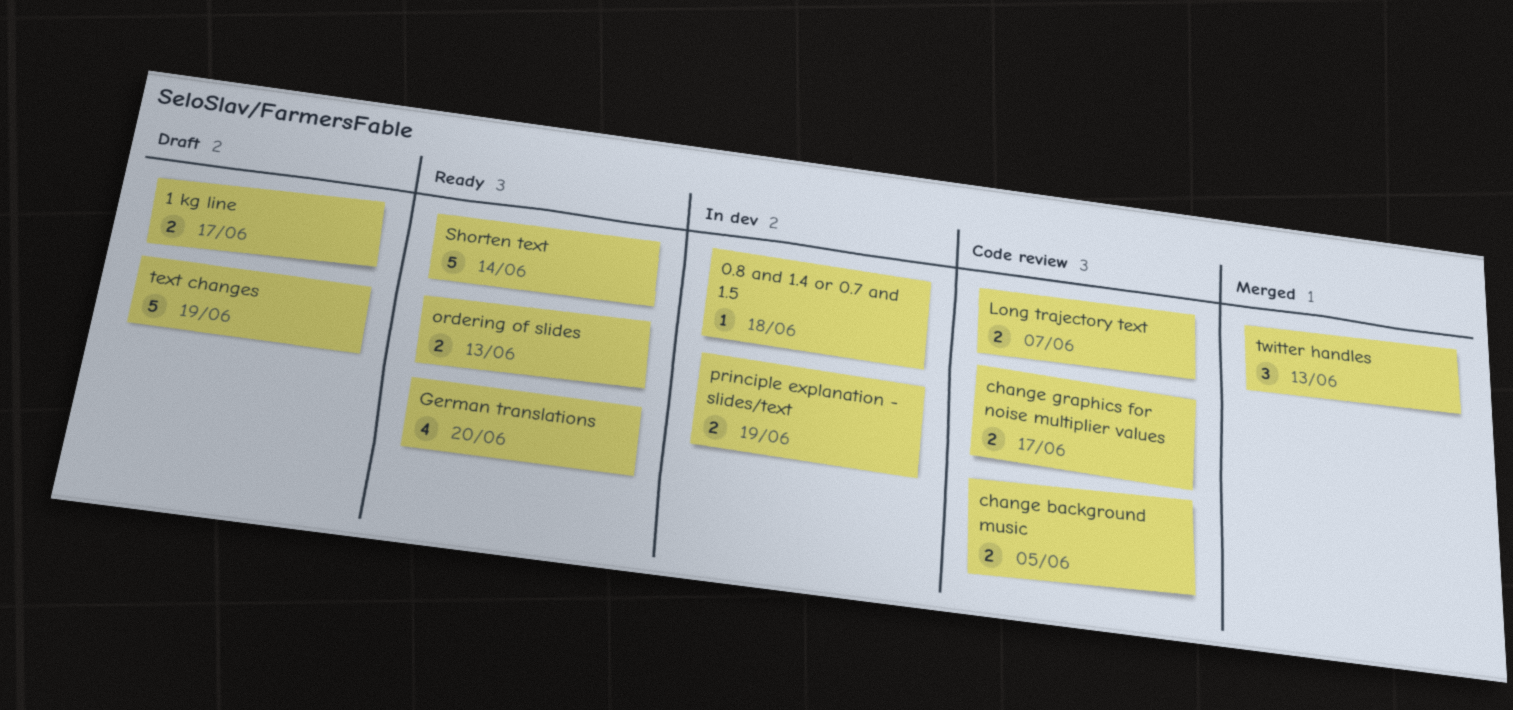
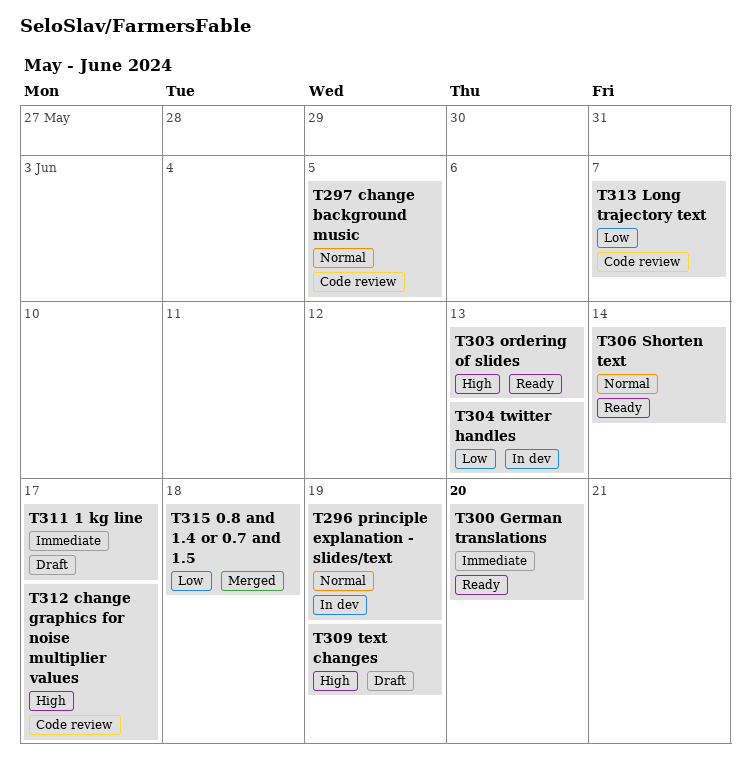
0.8 and 1.4 or 0.7 and 1.5, status: In dev -> Merged
twitter handles, status: Merged -> In dev

